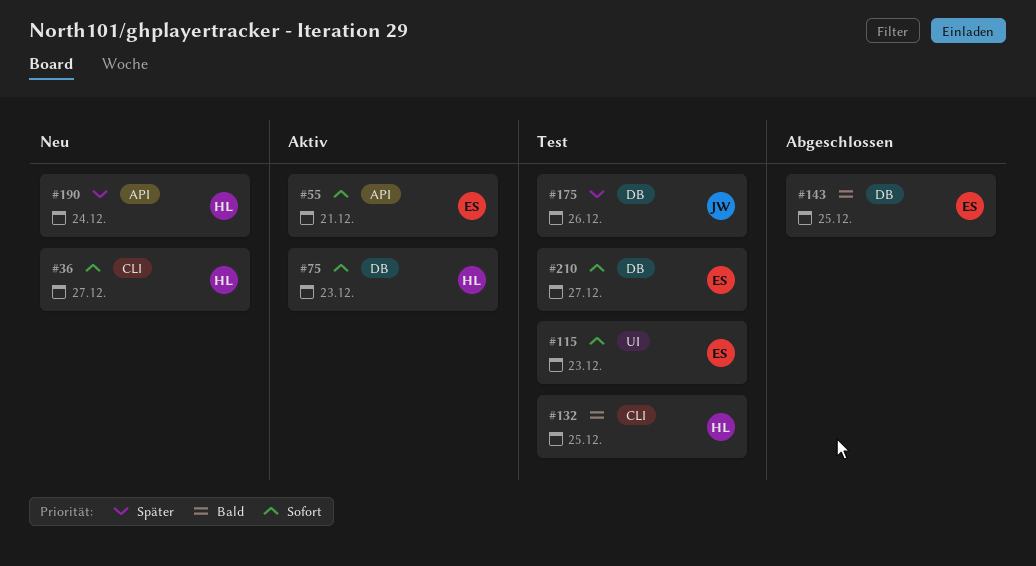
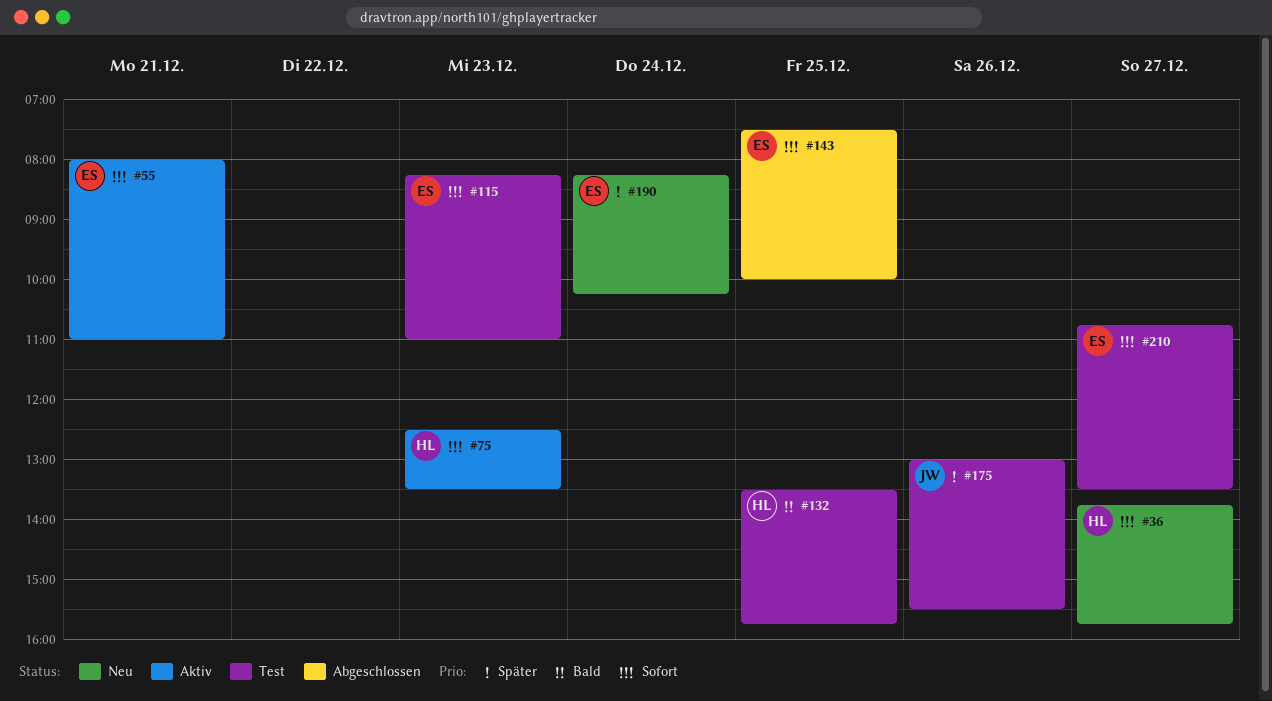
#143, priority: Bald -> Sofort
#190, owner: HL -> ES

